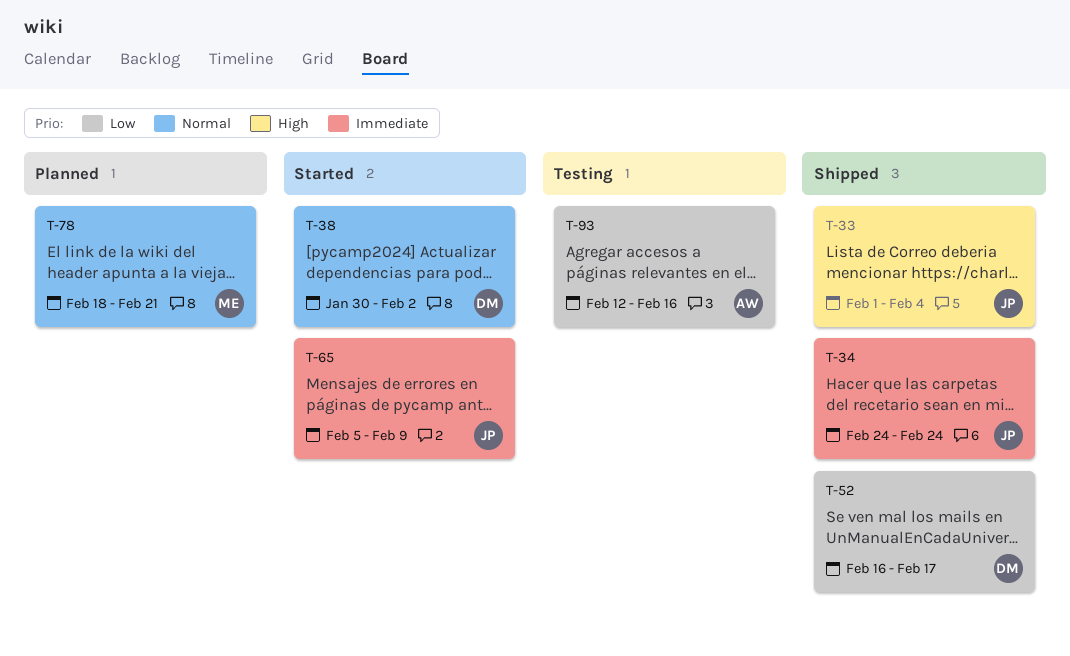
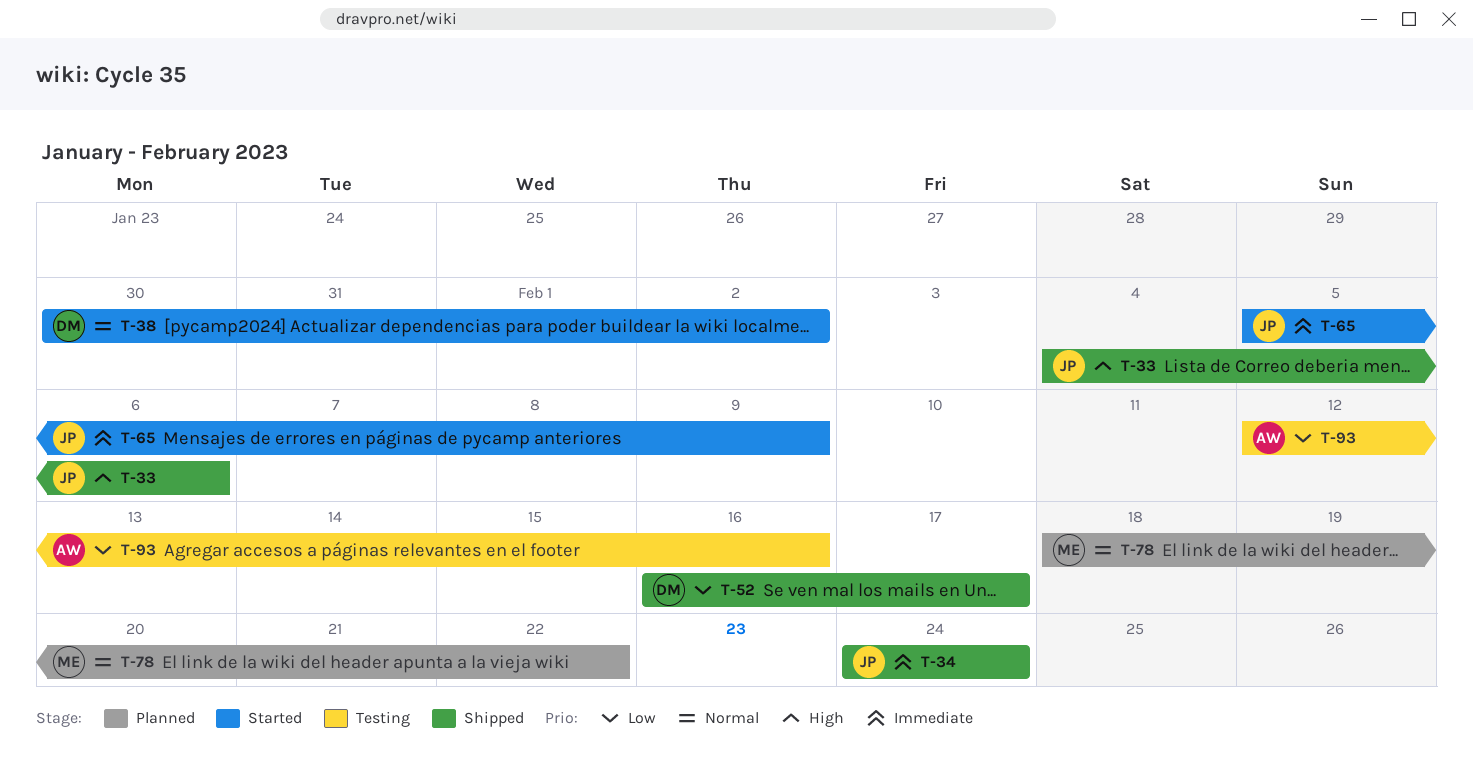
T-33, start: Feb 1 -> Feb 4
T-33, due: Feb 4 -> Feb 6
T-78, due: Feb 21 -> Feb 22

